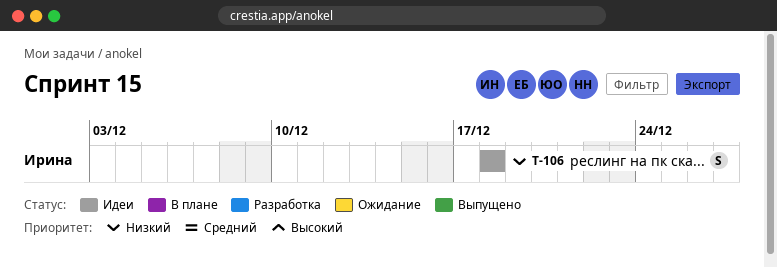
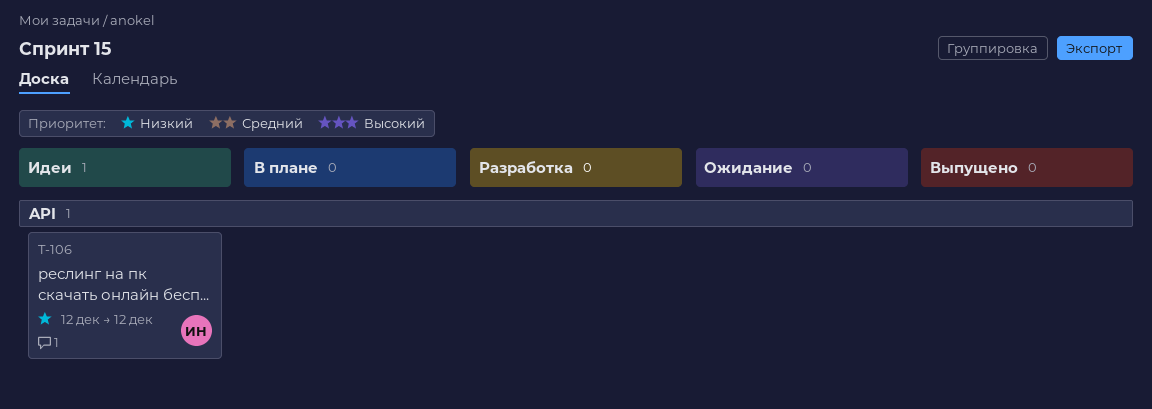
T-106, start: Dec 18 -> Dec 12
T-106, due: Dec 18 -> Dec 12

